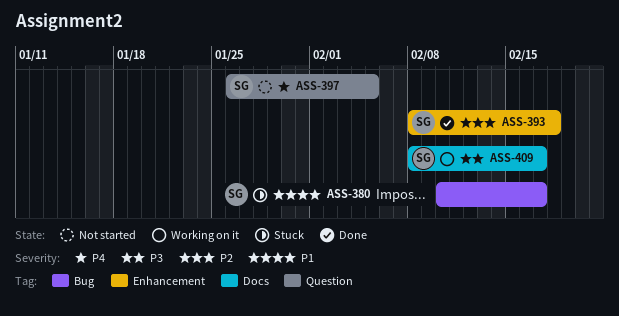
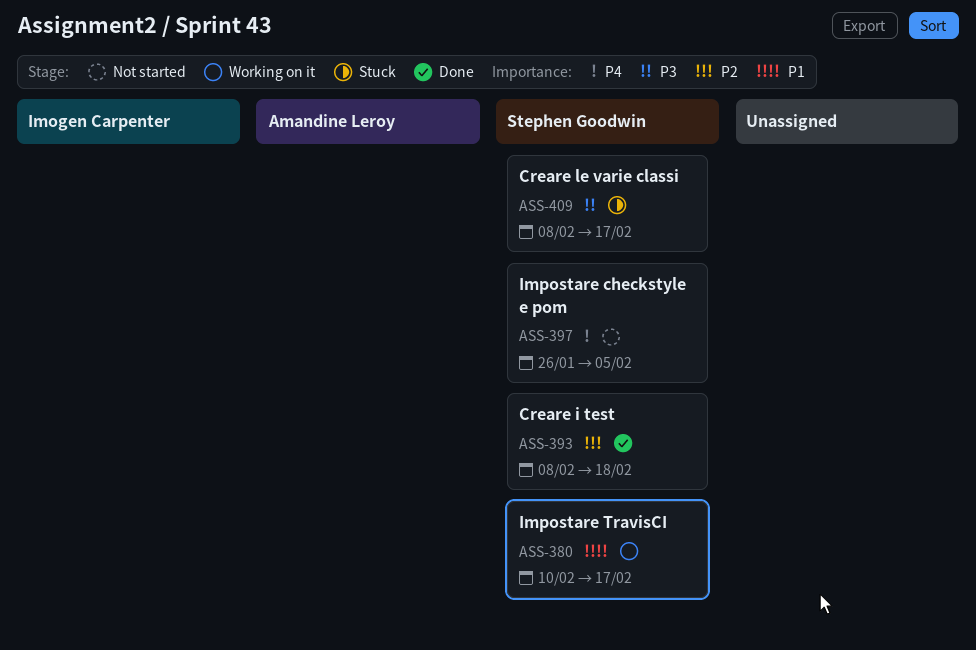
ASS-380, status: Stuck -> Working on it
ASS-409, status: Working on it -> Stuck

